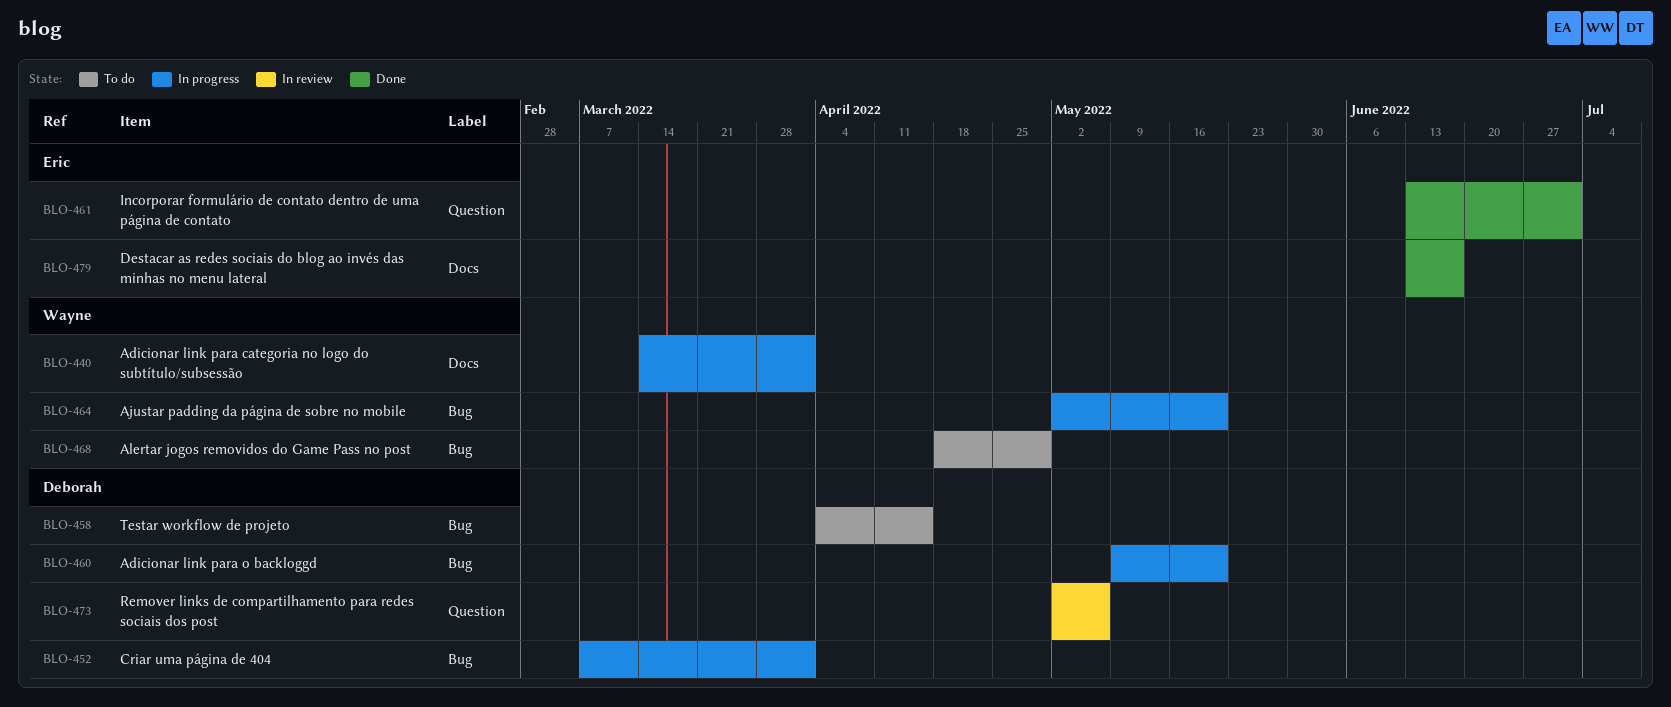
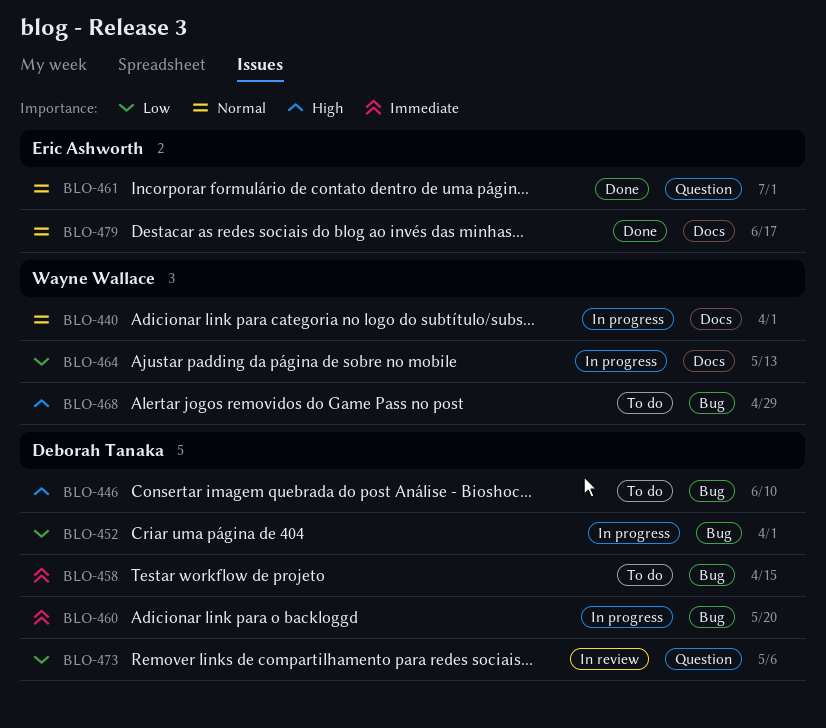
BLO-446: none -> present
BLO-464, label: Bug -> Docs
BLO-464, due: May 20 -> May 13

